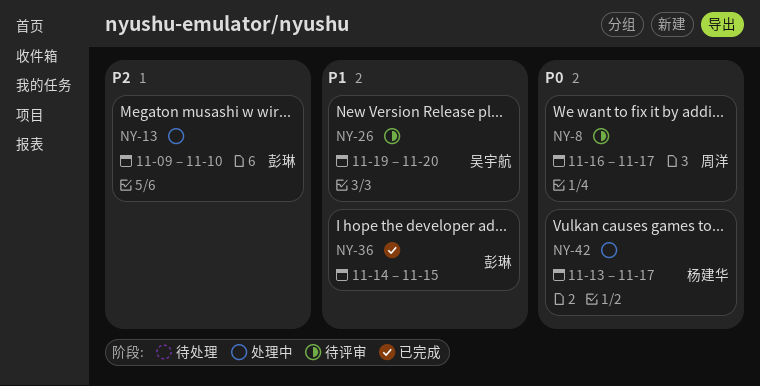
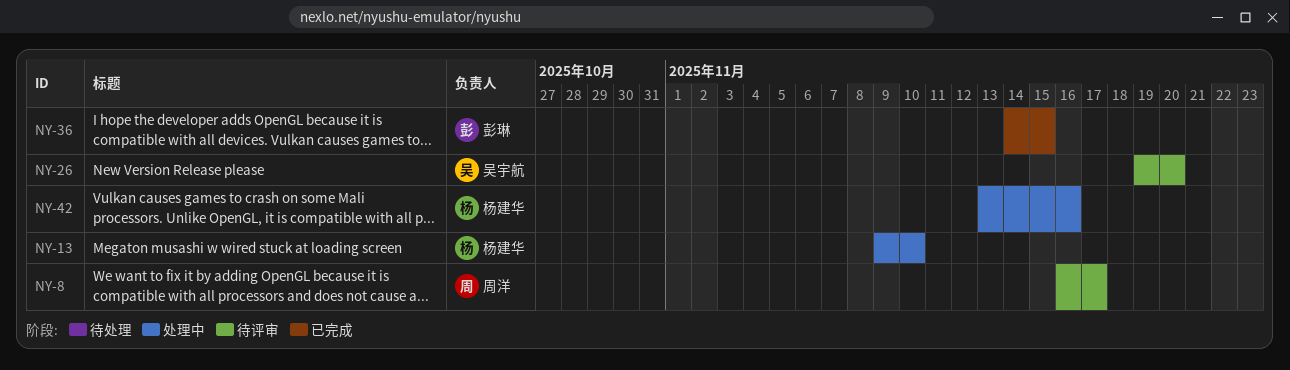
NY-13, owner: 彭琳 -> 杨建华
NY-42, due: Nov 17 -> Nov 16

